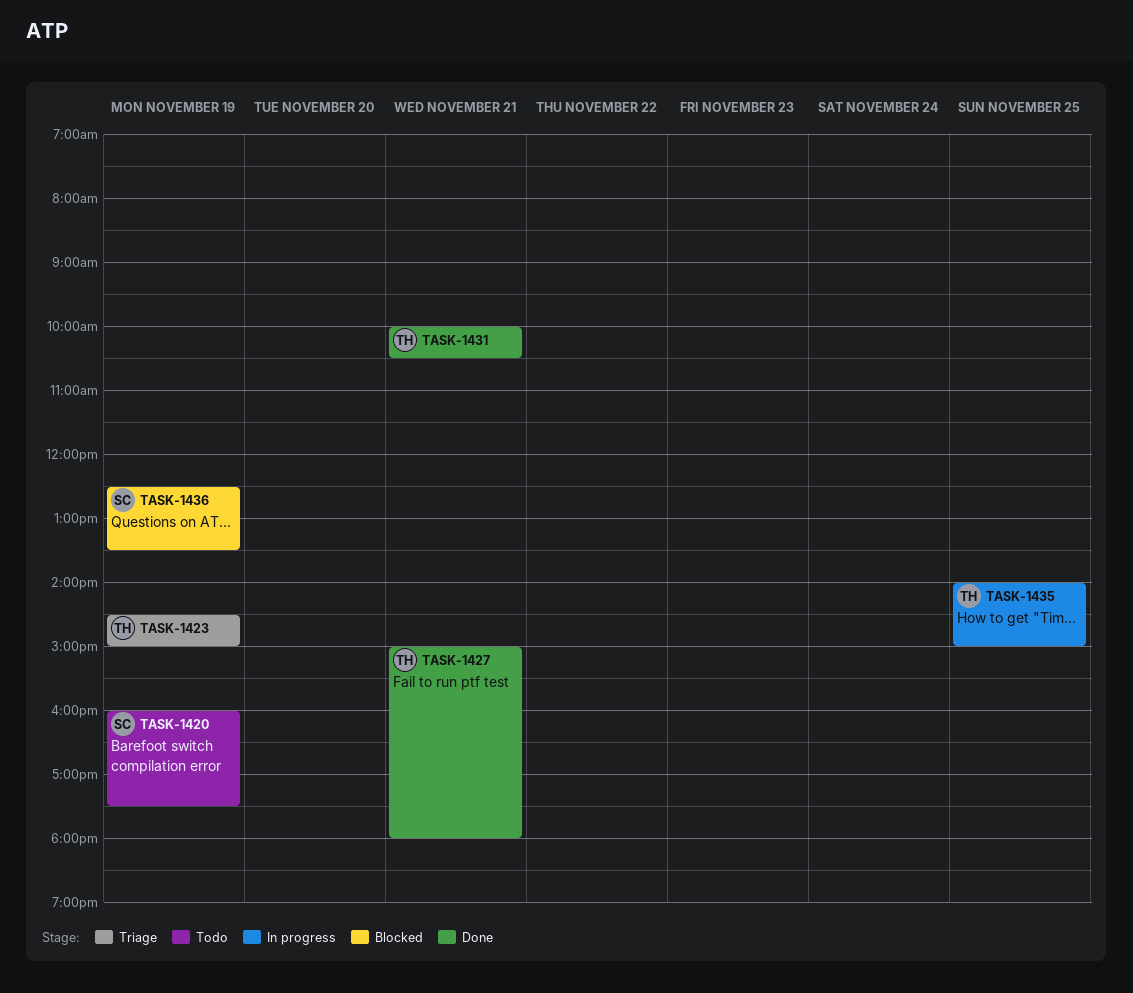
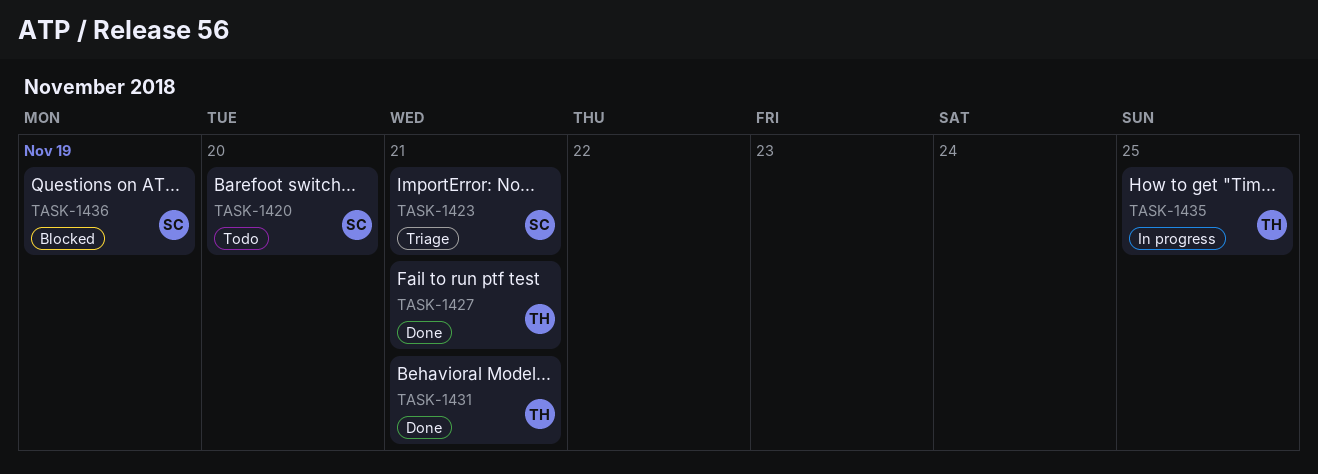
TASK-1420, day: Nov 19 -> Nov 20
TASK-1423, owner: TH -> SC
TASK-1423, day: Nov 19 -> Nov 21

